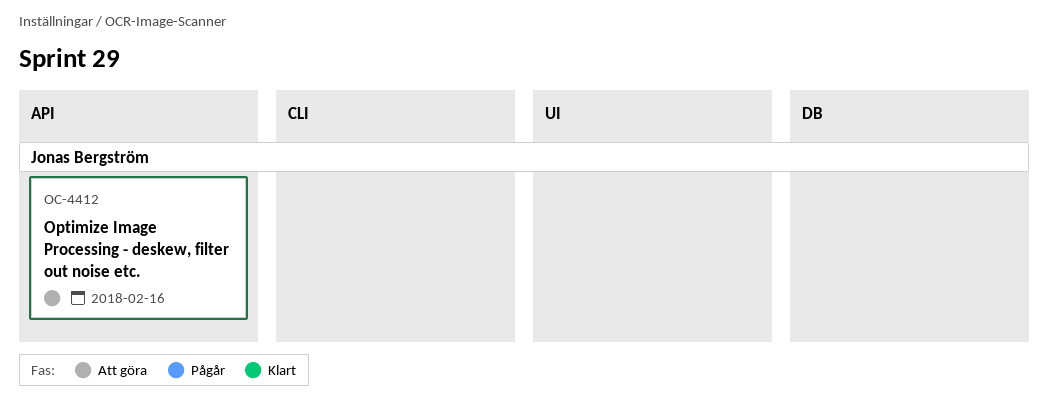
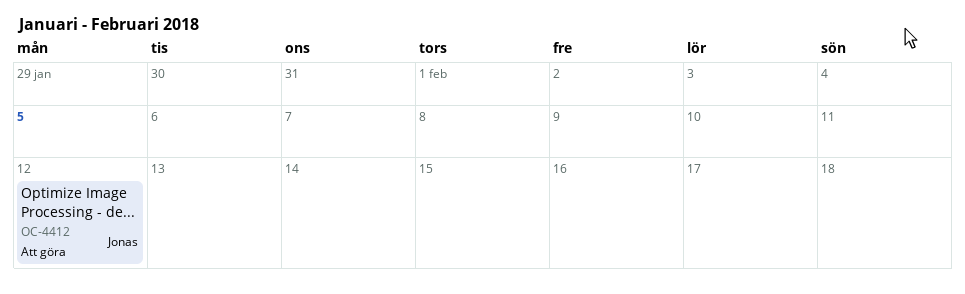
OC-4412, due: Feb 16 -> Feb 12

